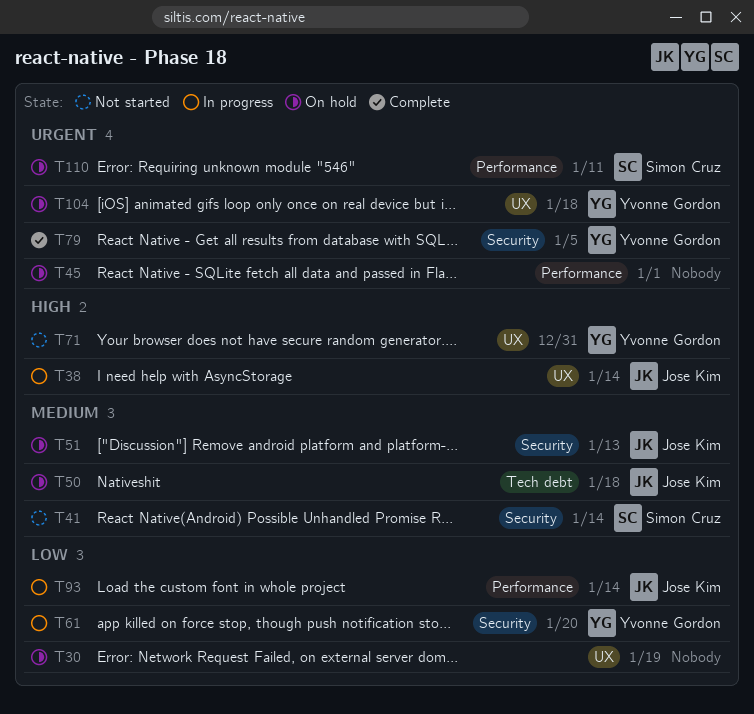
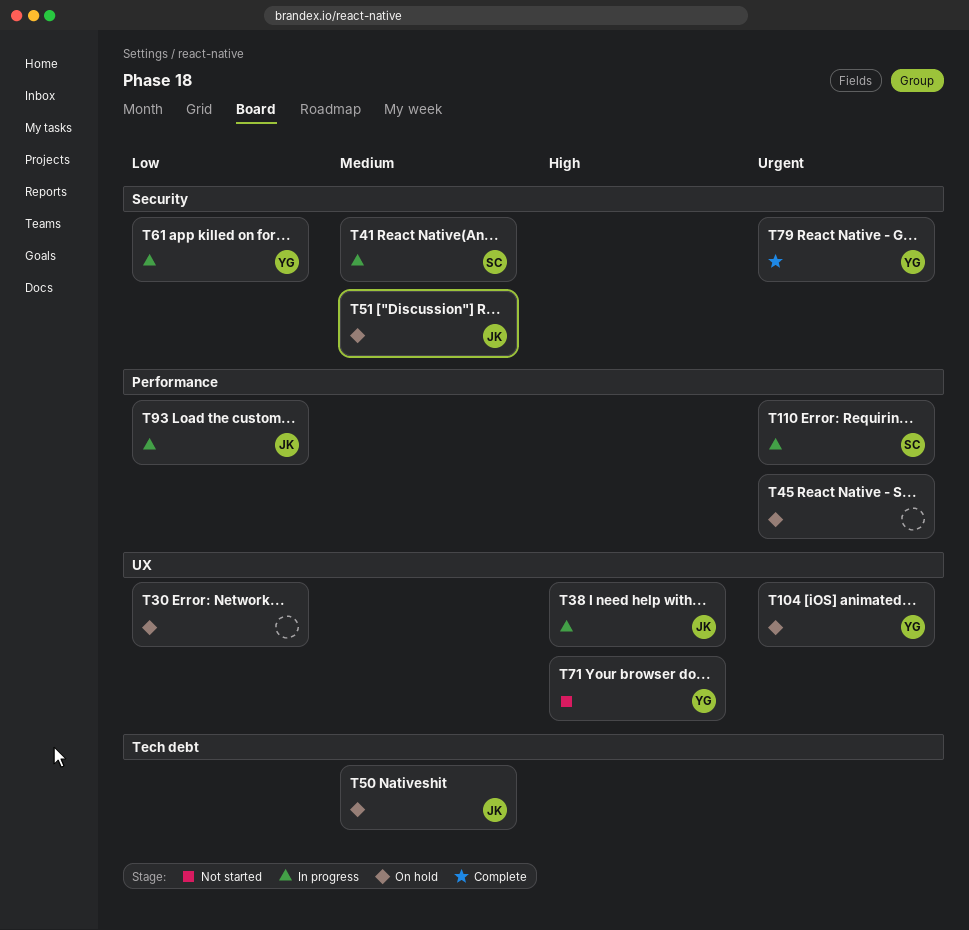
T41, status: Not started -> In progress
T110, status: On hold -> In progress

